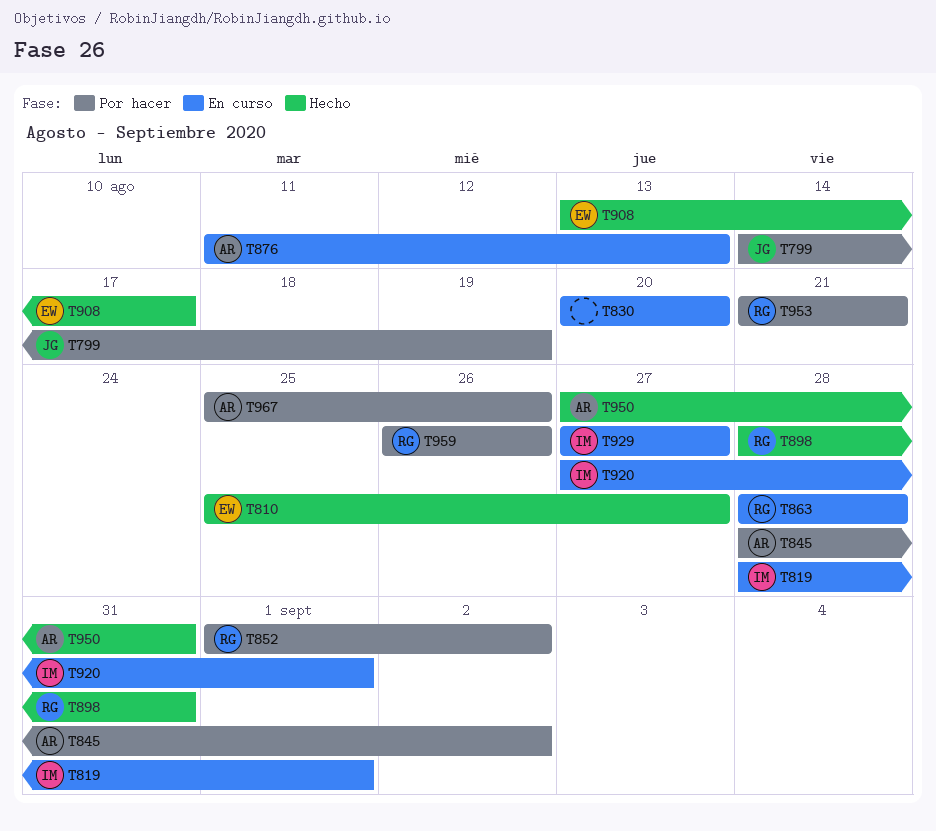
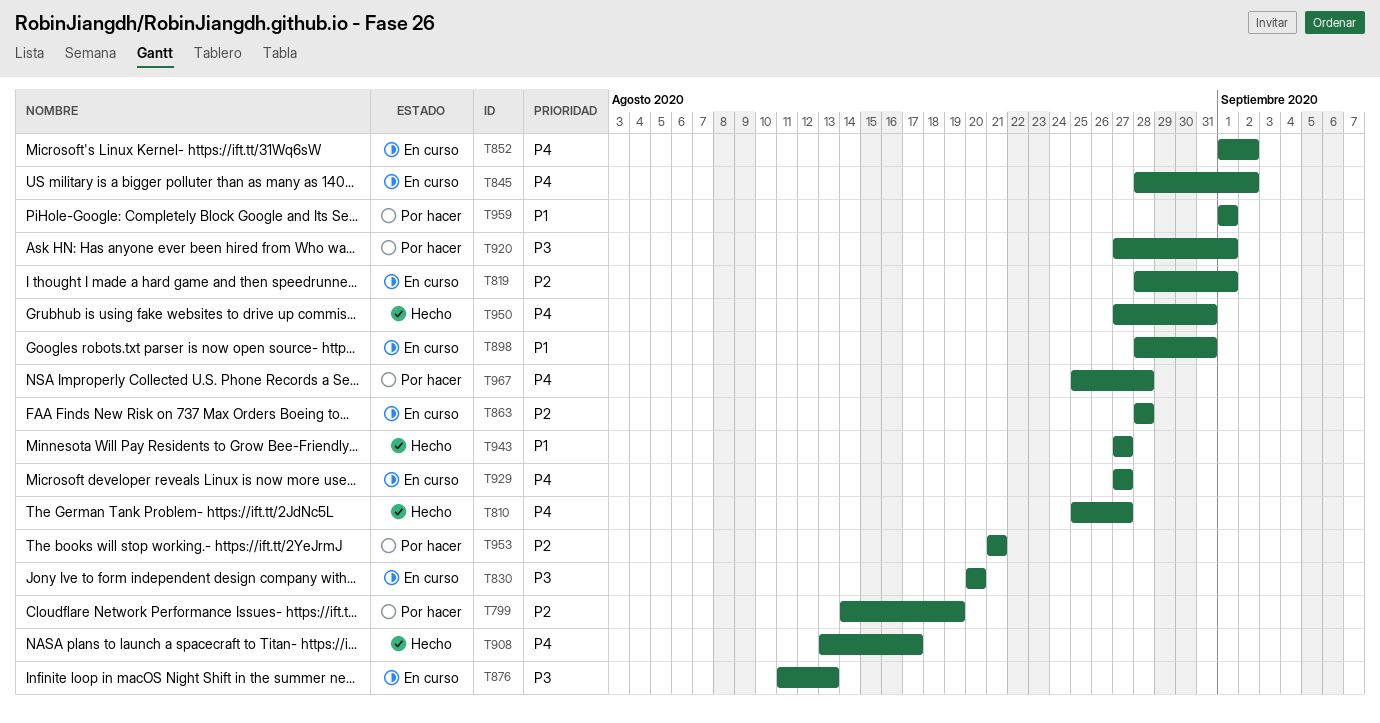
T845, status: Por hacer -> En curso
T852, status: Por hacer -> En curso
T898, status: Hecho -> En curso
T920, status: En curso -> Por hacer
T943: none -> present
T959, start: Aug 26 -> Sep 1
T959, due: Aug 26 -> Sep 1
T967, due: Aug 26 -> Aug 28

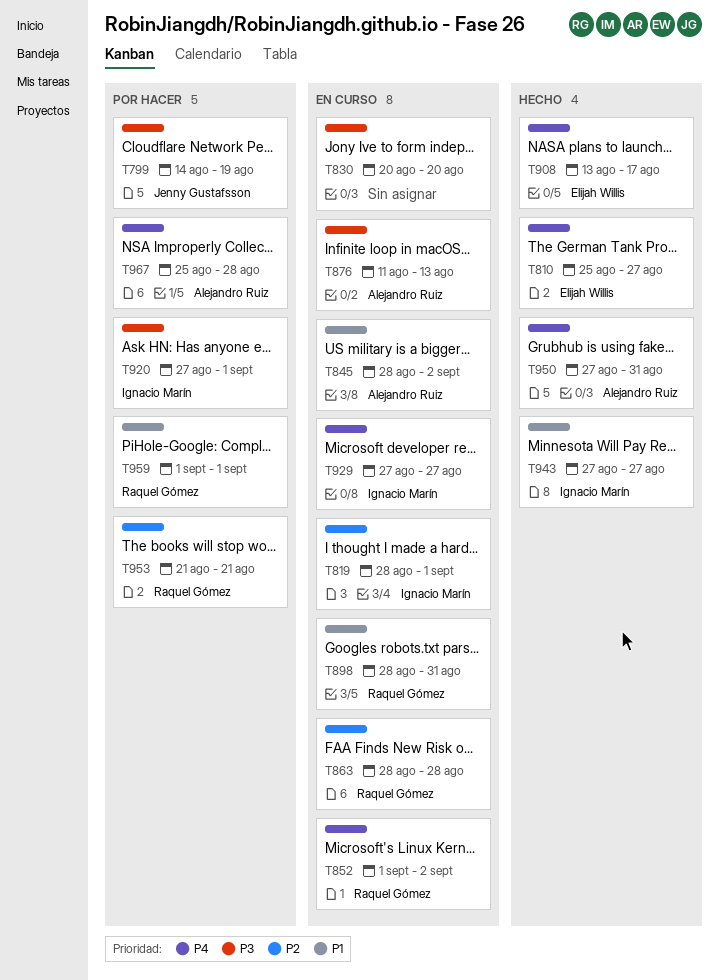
T799, priority: P2 -> P3
T845, priority: P4 -> P1

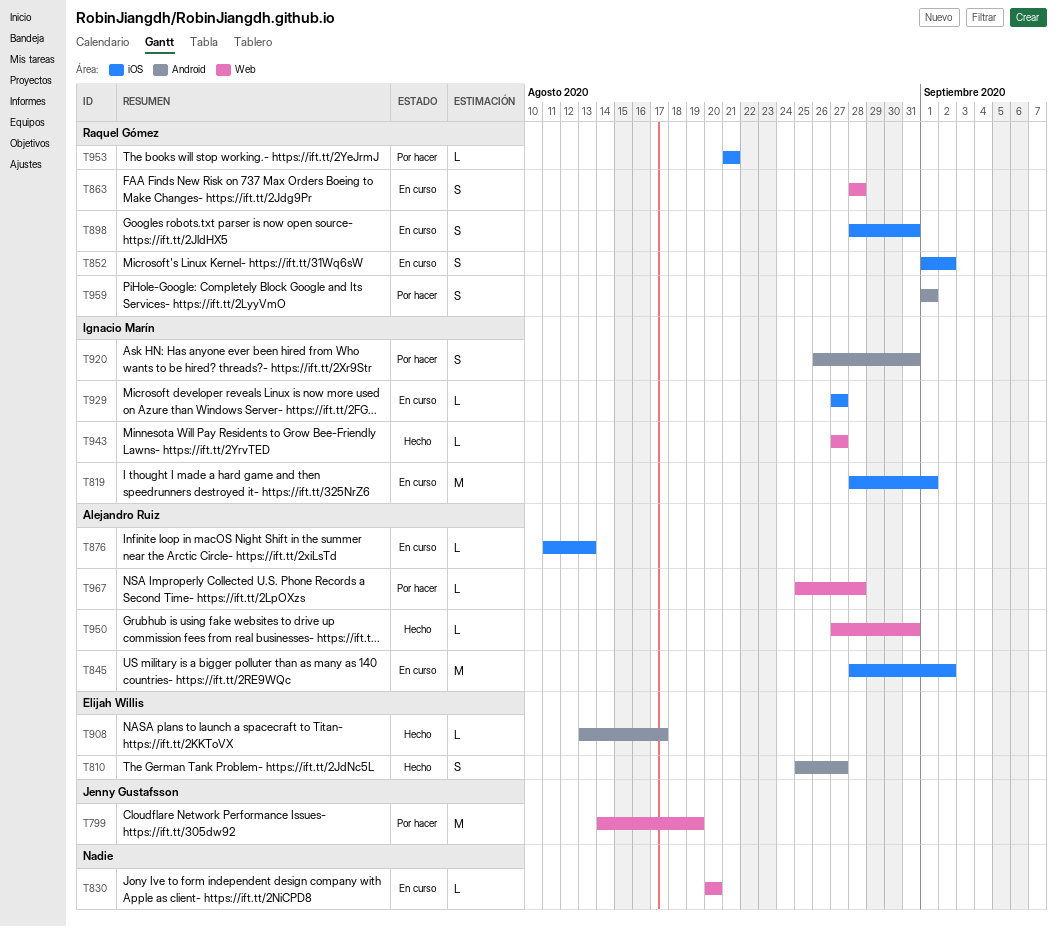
T920, start: Aug 27 -> Aug 26
T920, due: Sep 1 -> Aug 31

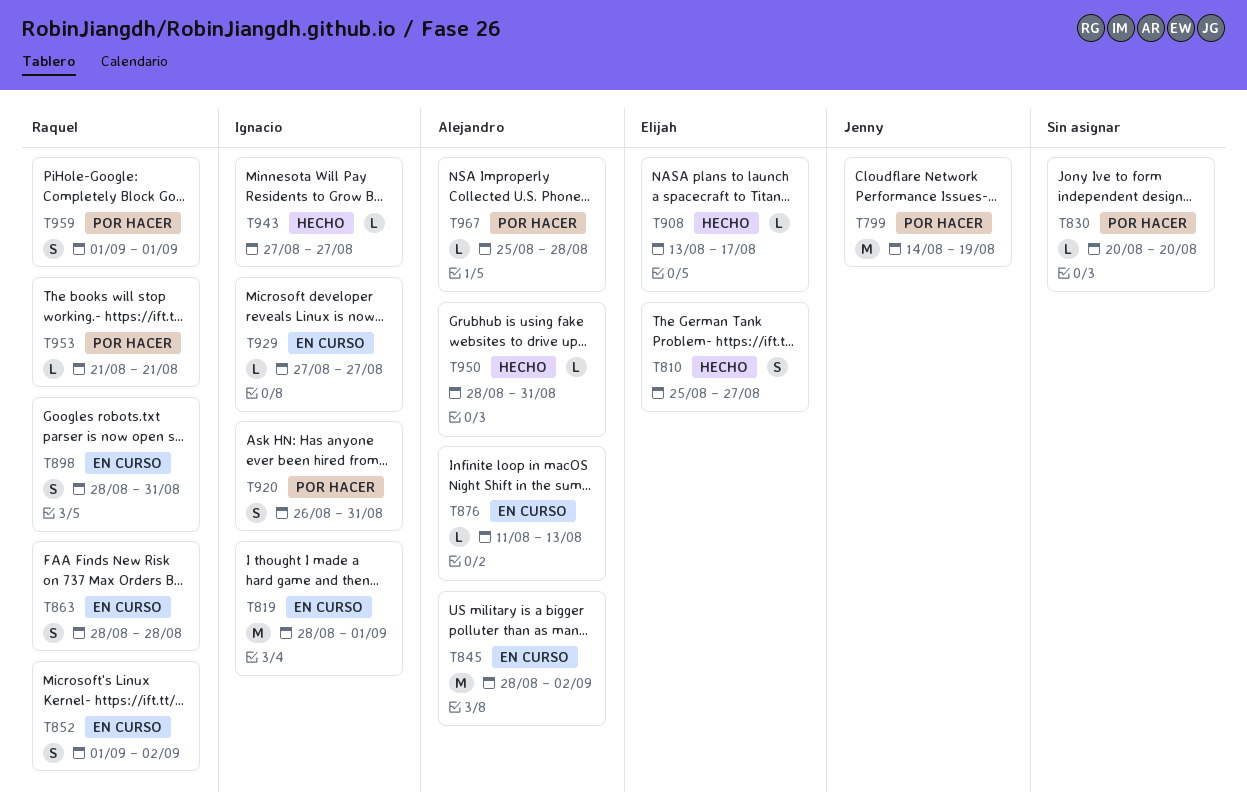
T830, status: En curso -> Por hacer
T950, start: Aug 27 -> Aug 28

